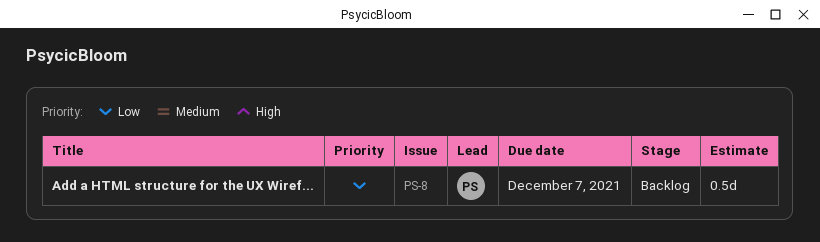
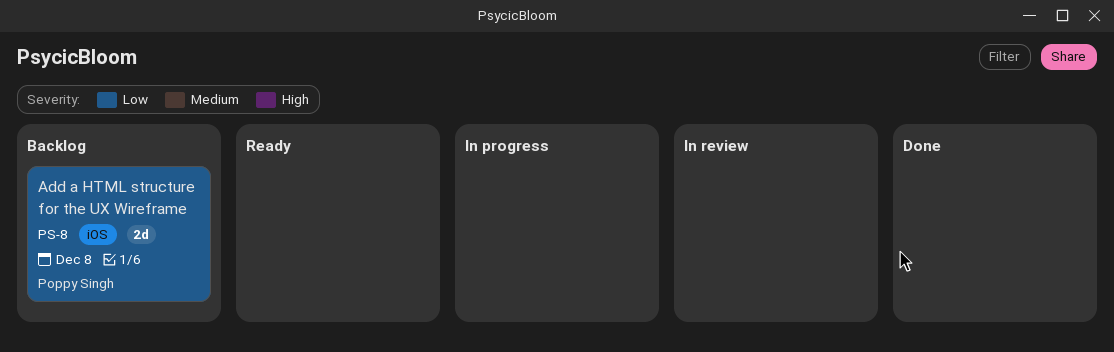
PS-8, estimate: 0.5d -> 2d
PS-8, due: Dec 7 -> Dec 8

